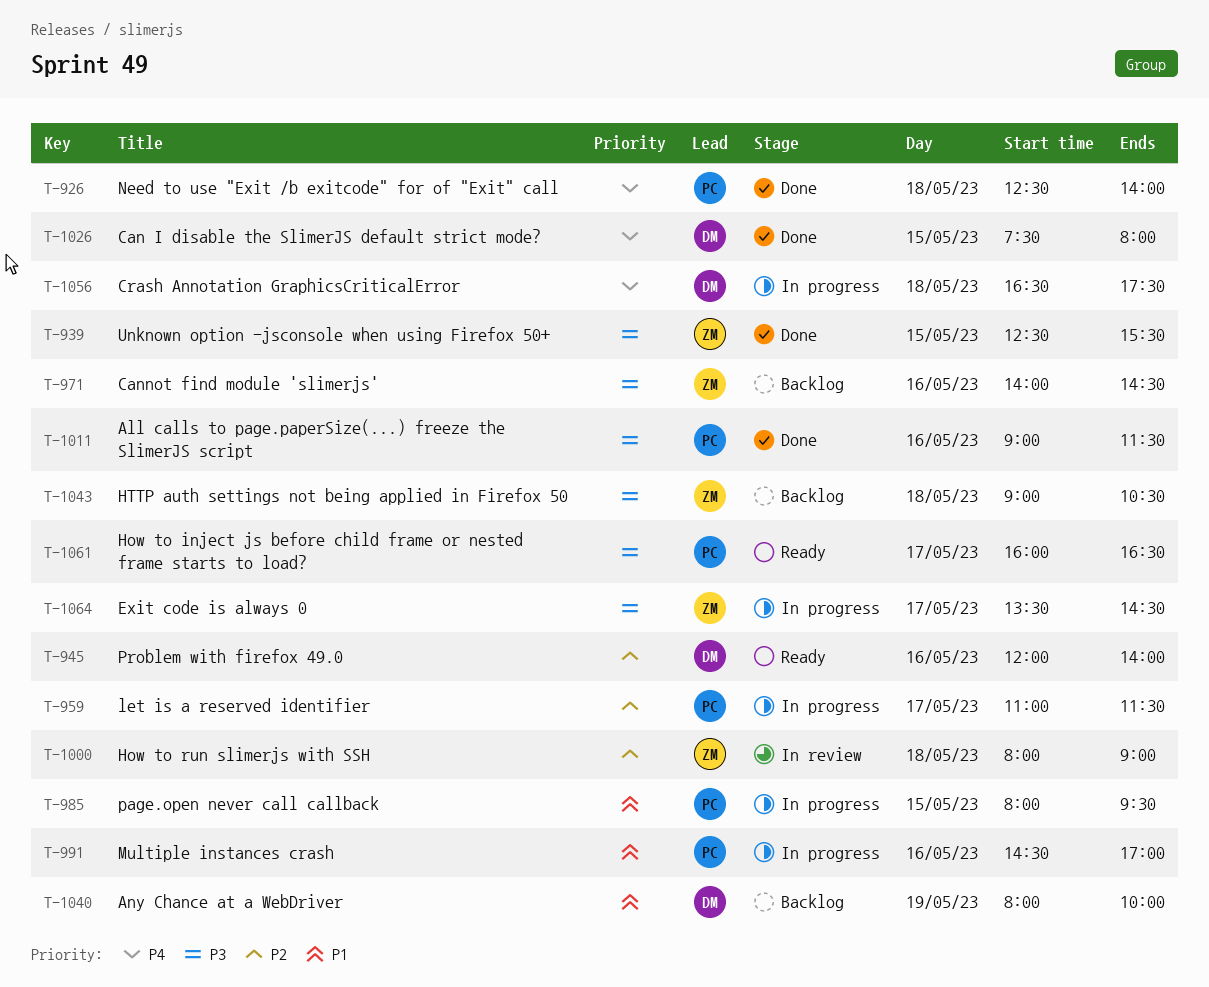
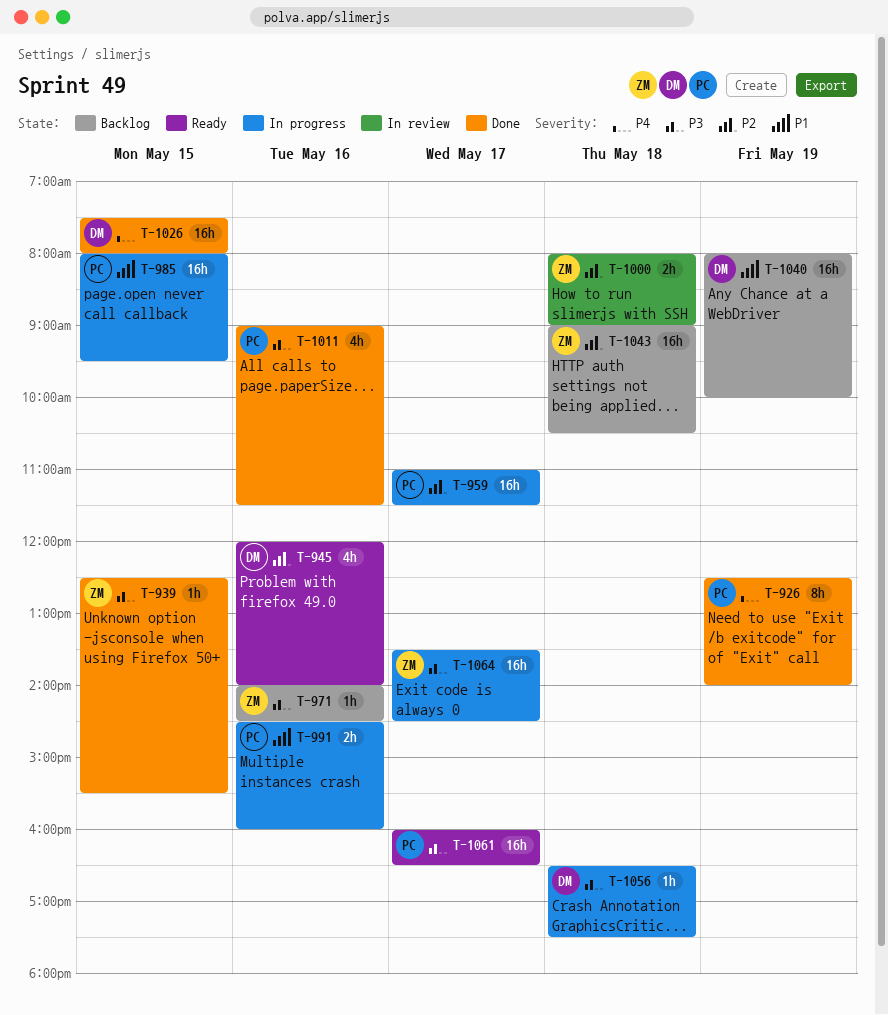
T-926, day: May 18 -> May 19
T-991, ends: 17:00 -> 16:00
T-1043, priority: P3 -> P2
T-1056, priority: P4 -> P3

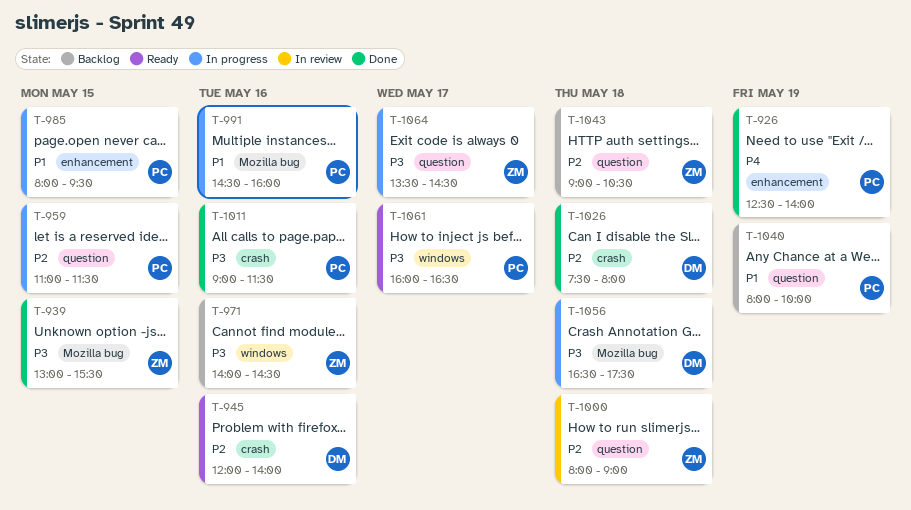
T-939, begins: 12:30 -> 13:00
T-959, day: May 17 -> May 15
T-1026, priority: P4 -> P2
T-1026, day: May 15 -> May 18
T-1040, owner: DM -> PC

